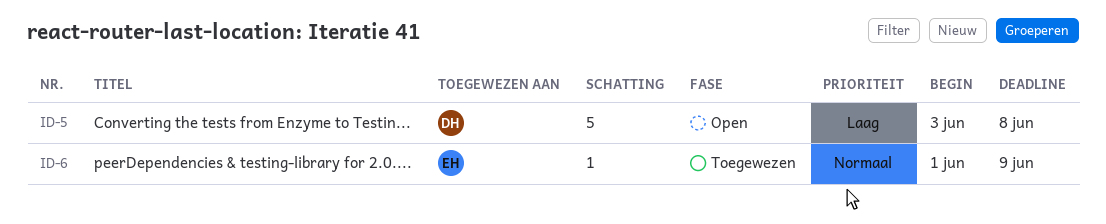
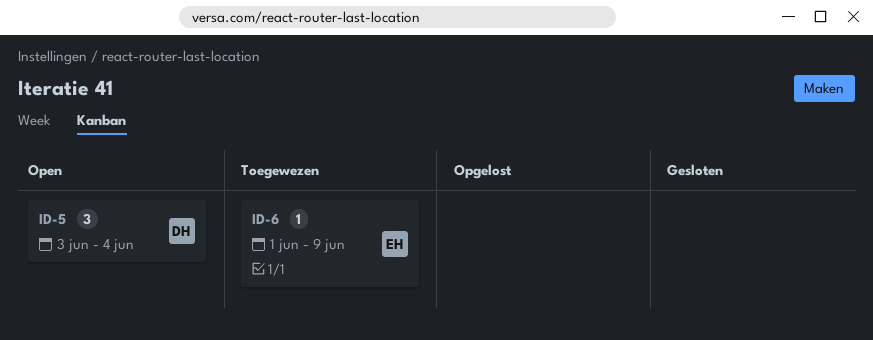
ID-5, estimate: 5 -> 3
ID-5, due: Jun 8 -> Jun 4

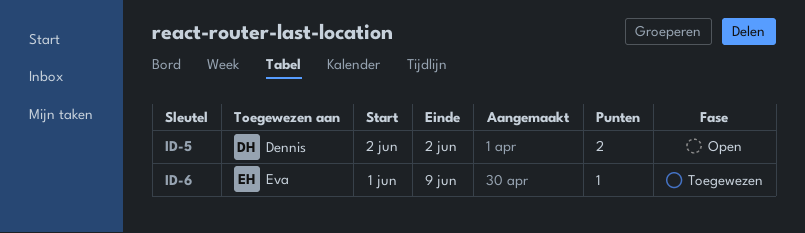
ID-5, estimate: 3 -> 2
ID-5, start: Jun 3 -> Jun 2
ID-5, due: Jun 4 -> Jun 2

